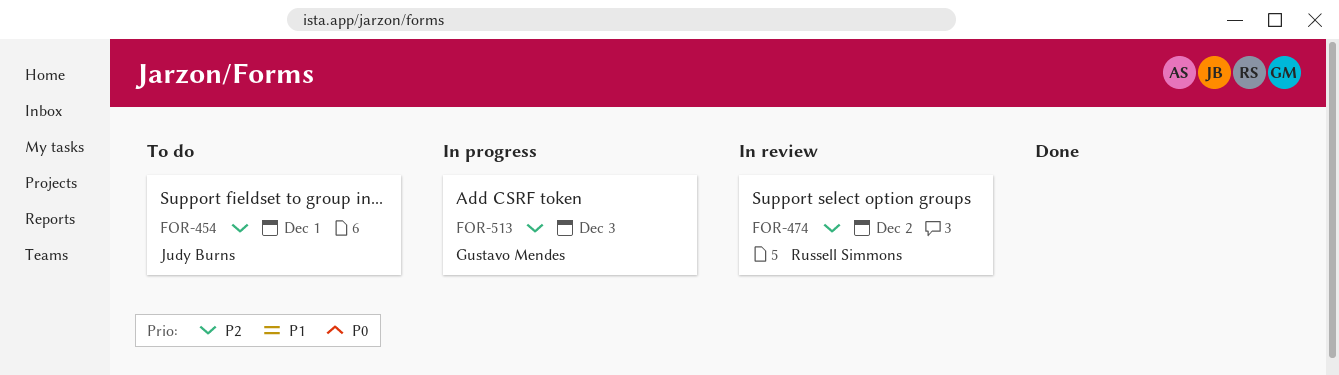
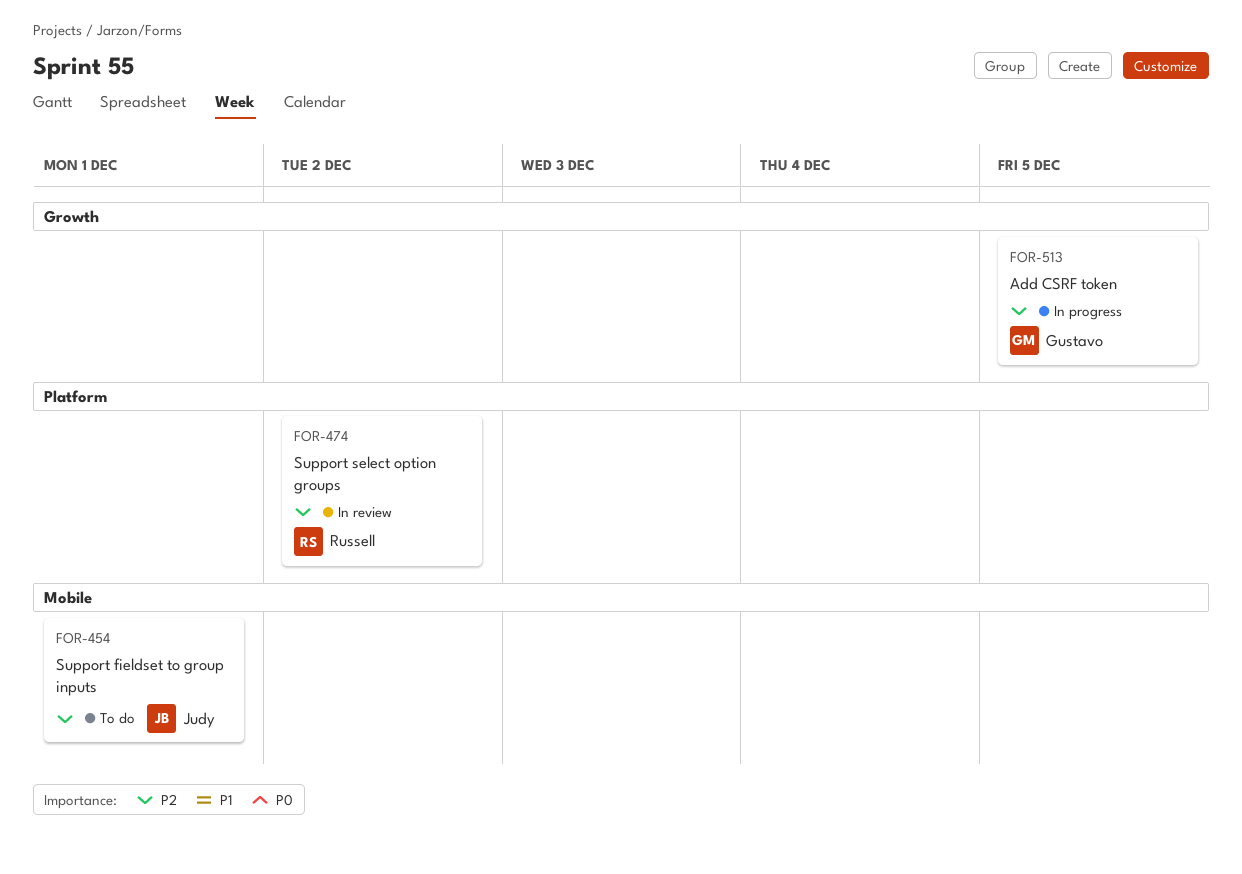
FOR-513, due: Dec 3 -> Dec 5

